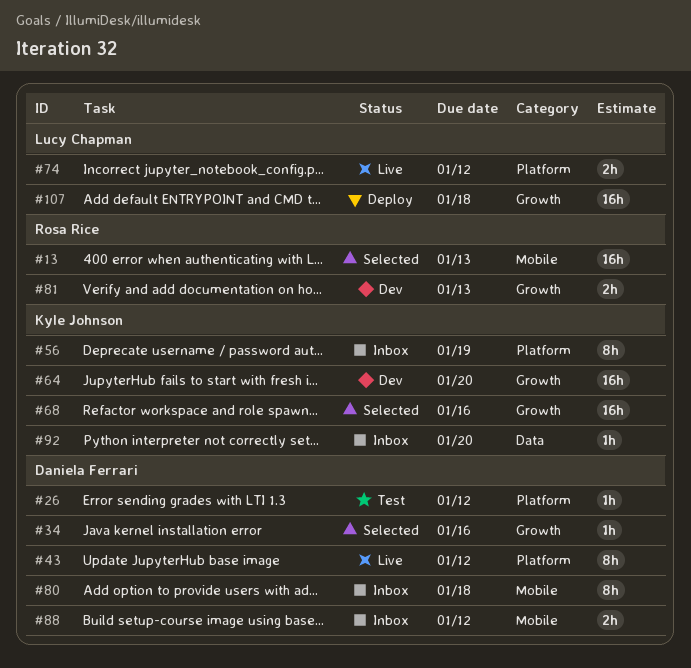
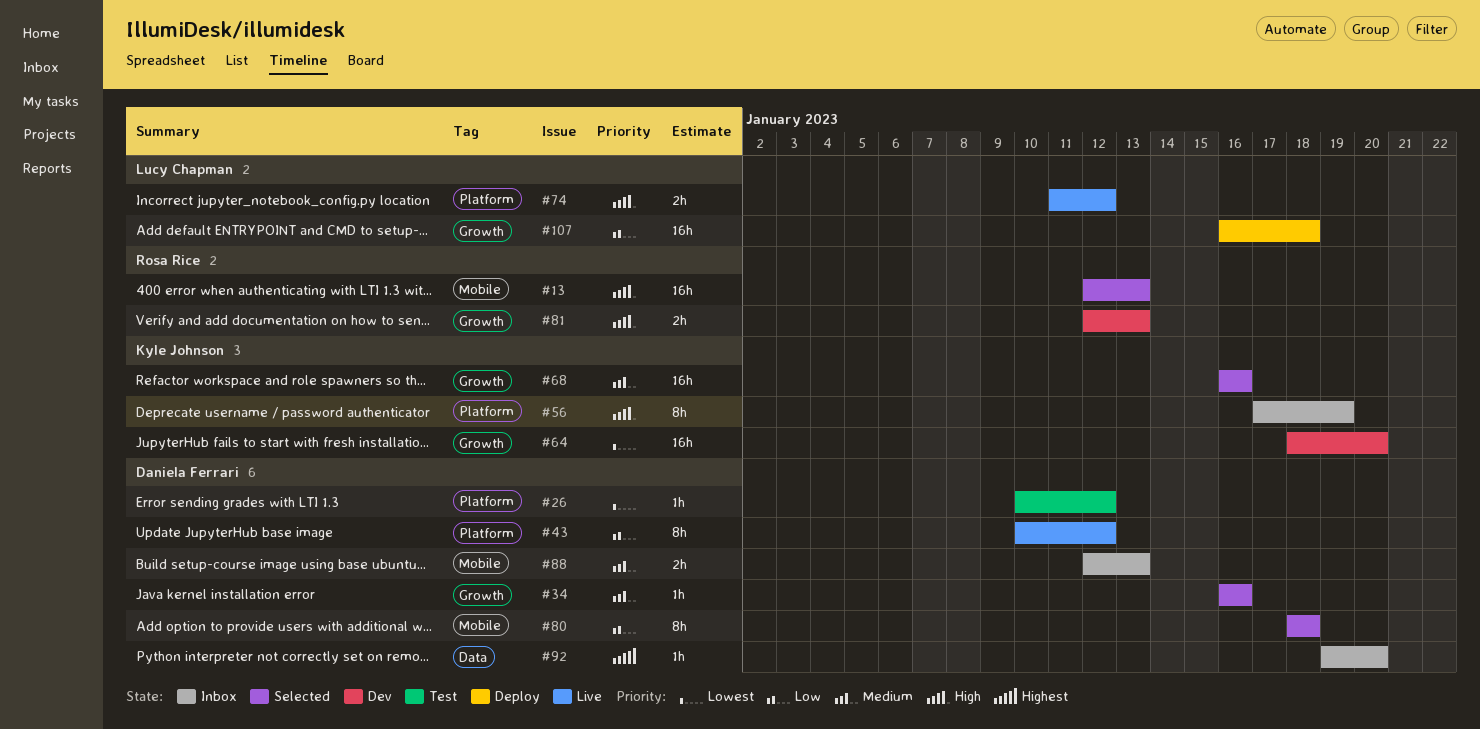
#80, status: Inbox -> Selected
#88, due: Jan 12 -> Jan 13
#92, owner: Kyle Johnson -> Daniela Ferrari

